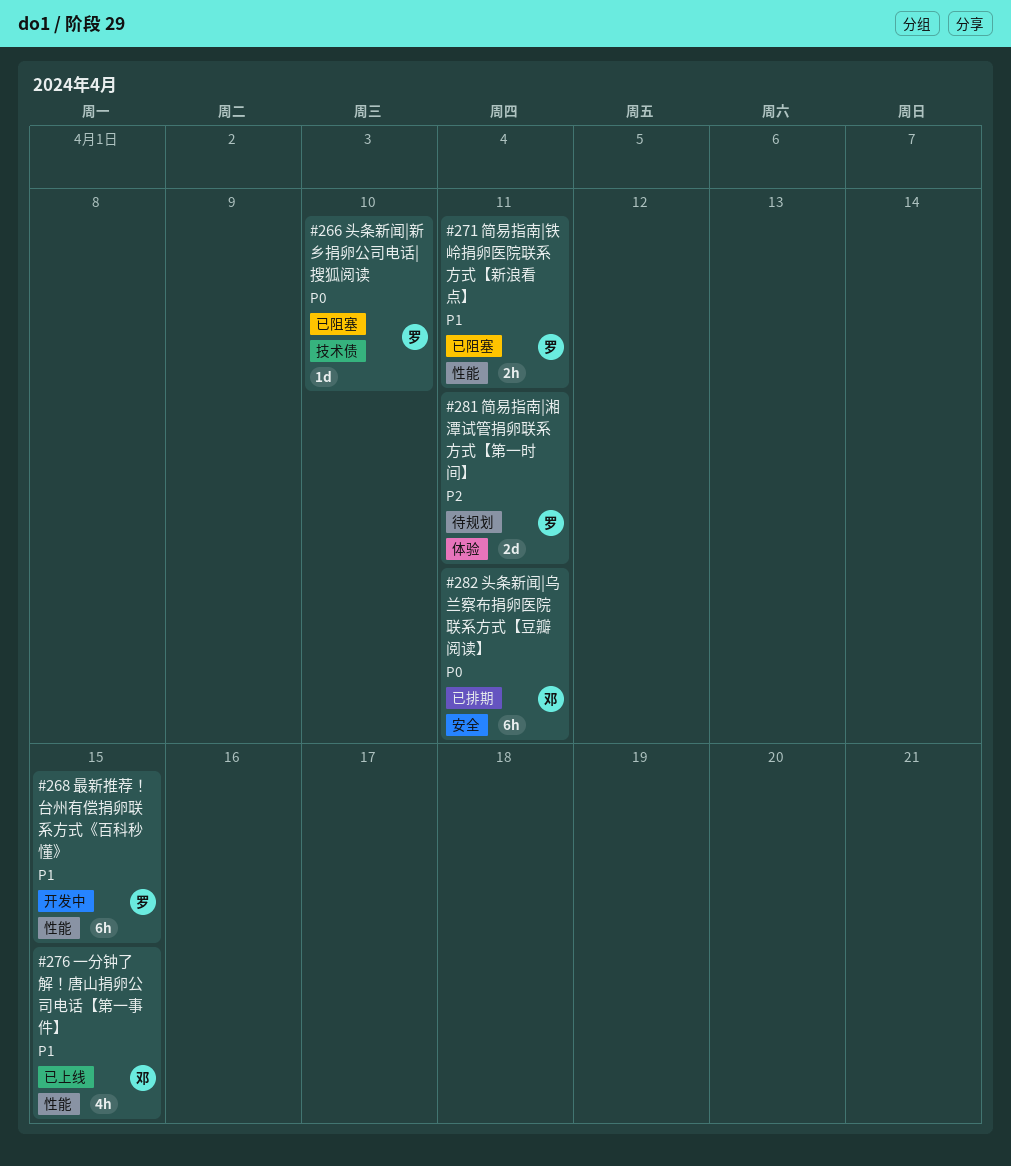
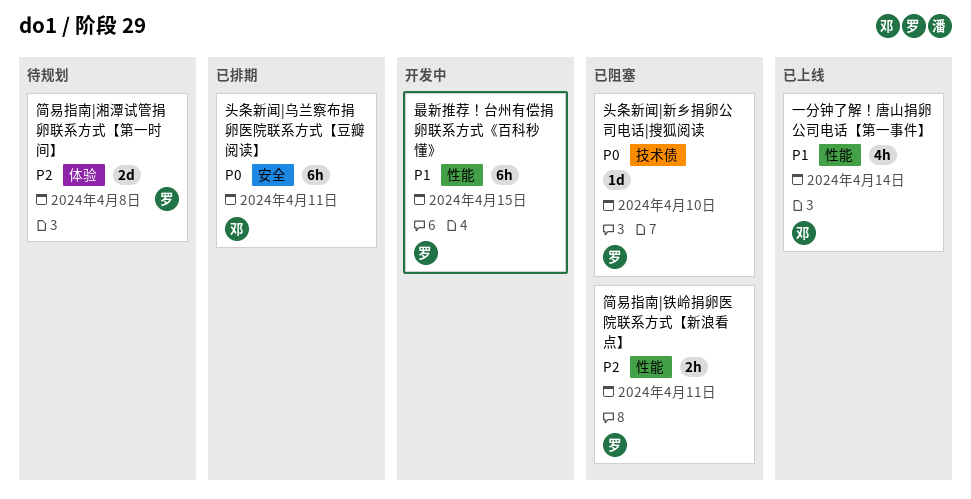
一分钟了解！唐山捐卵公司电话【第一事件】, due: Apr 15 -> Apr 14
简易指南|湘潭试管捐卵联系方式【第一时间】, due: Apr 11 -> Apr 8
简易指南|铁岭捐卵医院联系方式【新浪看点】, priority: P1 -> P2

